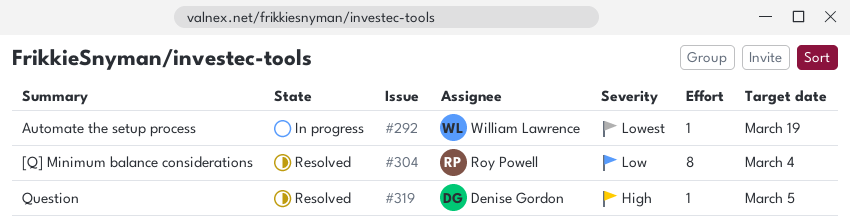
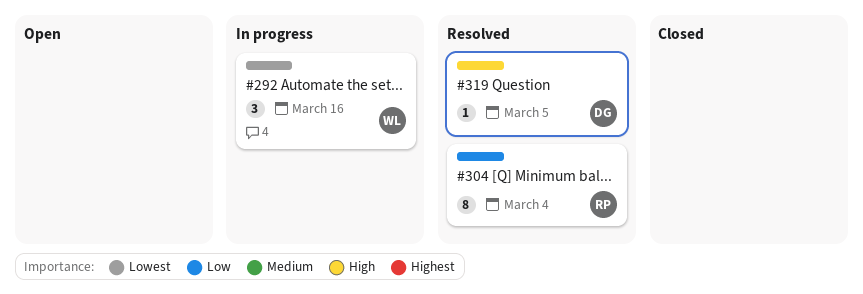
#292, estimate: 1 -> 3
#292, due: Mar 19 -> Mar 16

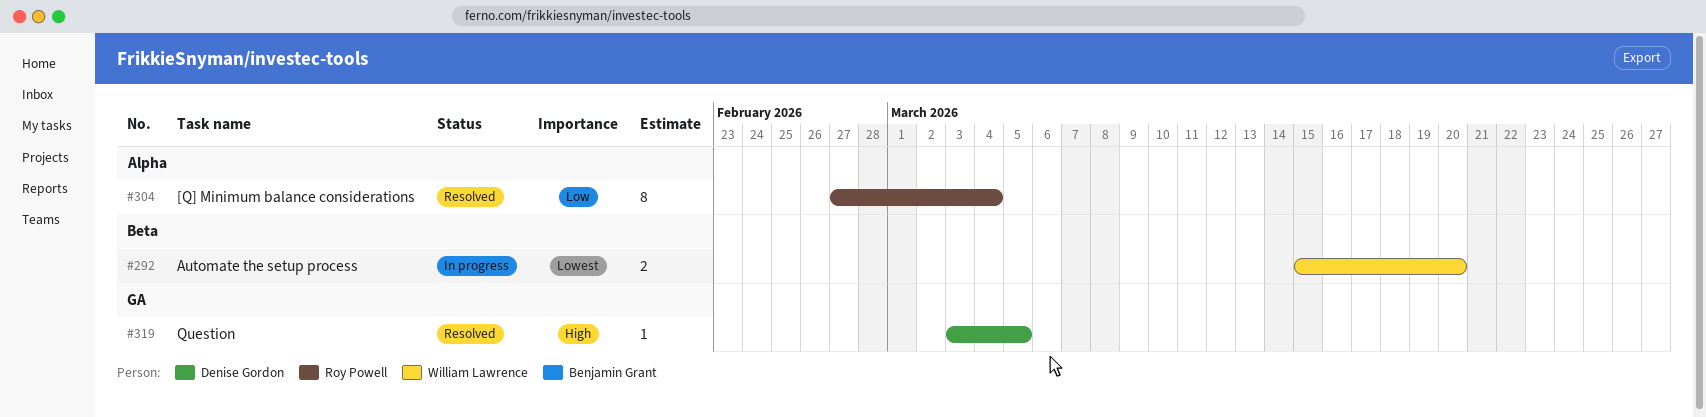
#292, estimate: 3 -> 2
#292, due: Mar 16 -> Mar 20

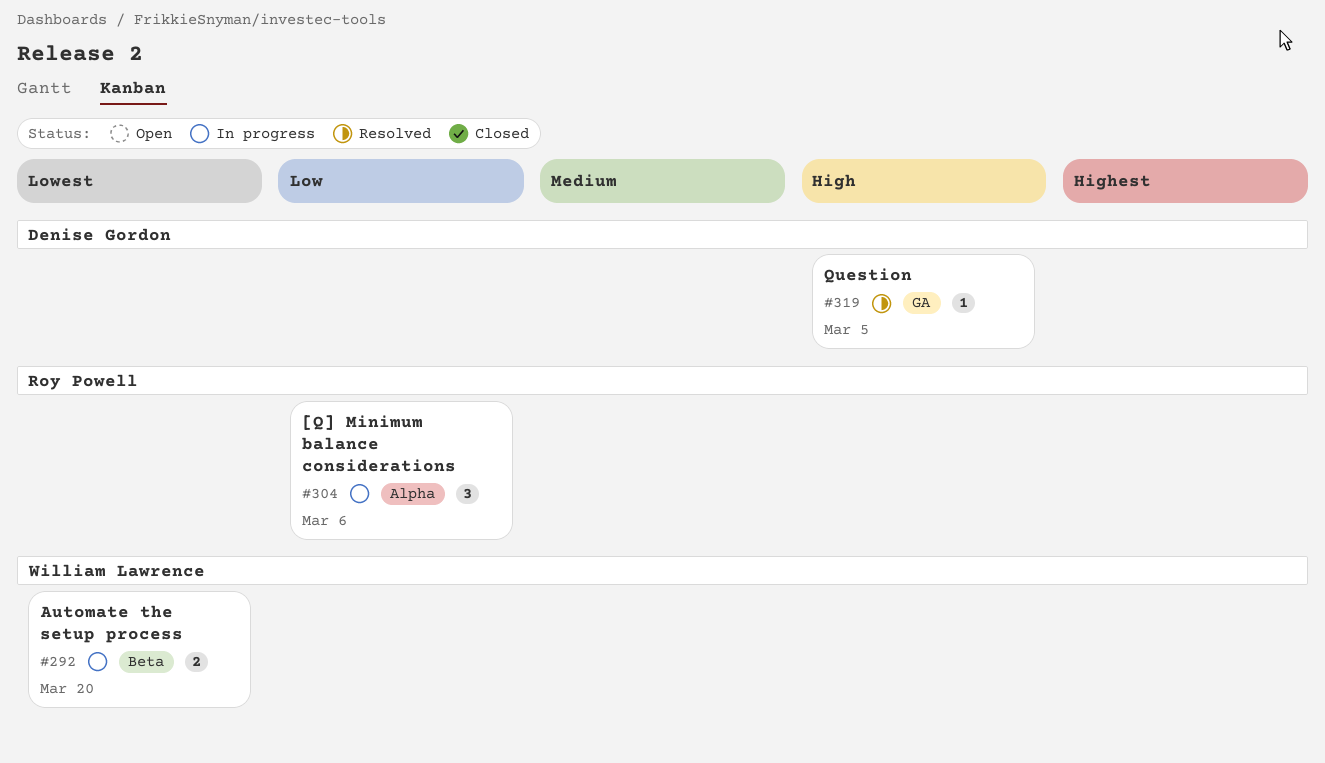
#304, status: Resolved -> In progress
#304, estimate: 8 -> 3
#304, due: Mar 4 -> Mar 6

